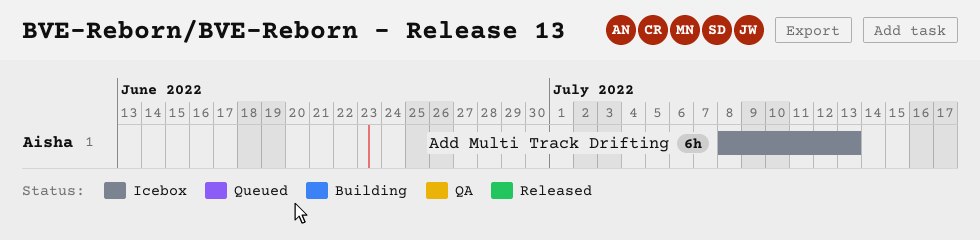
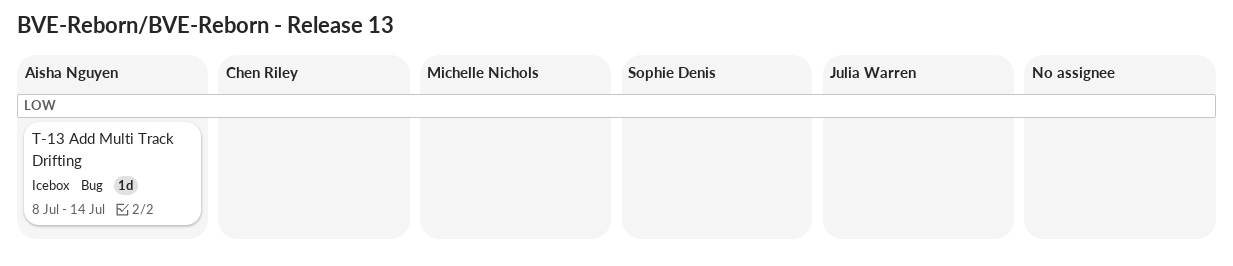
Add Multi Track Drifting, estimate: 6h -> 1d
Add Multi Track Drifting, due: Jul 13 -> Jul 14

